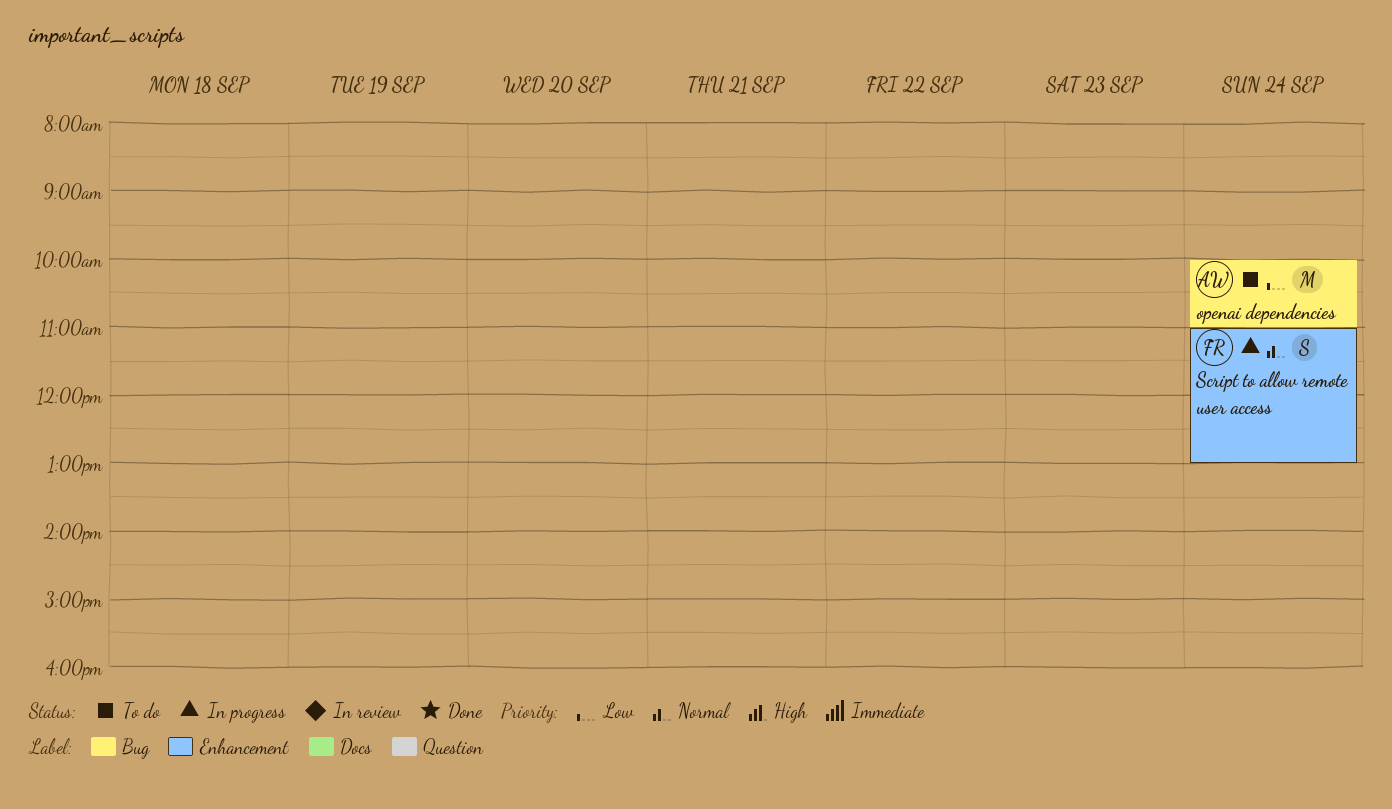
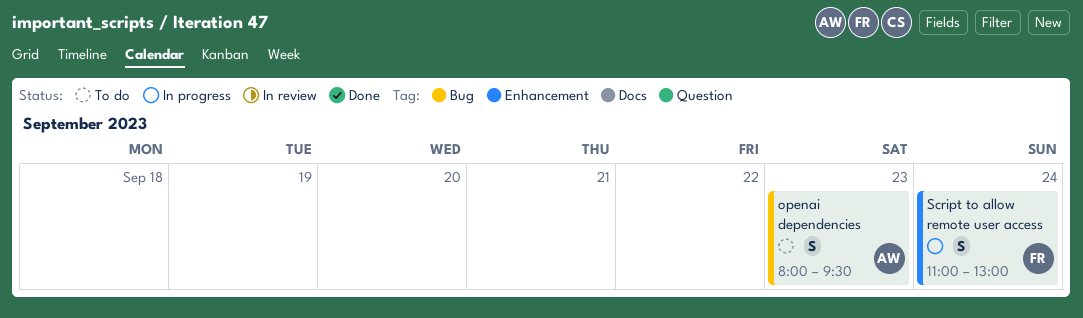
openai dependencies, estimate: M -> S
openai dependencies, day: Sep 24 -> Sep 23
openai dependencies, begins: 10:00 -> 08:00
openai dependencies, ends: 11:00 -> 09:30

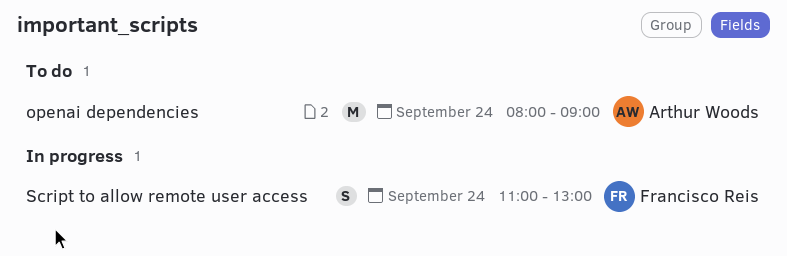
openai dependencies, estimate: S -> M
openai dependencies, day: Sep 23 -> Sep 24
openai dependencies, ends: 09:30 -> 09:00

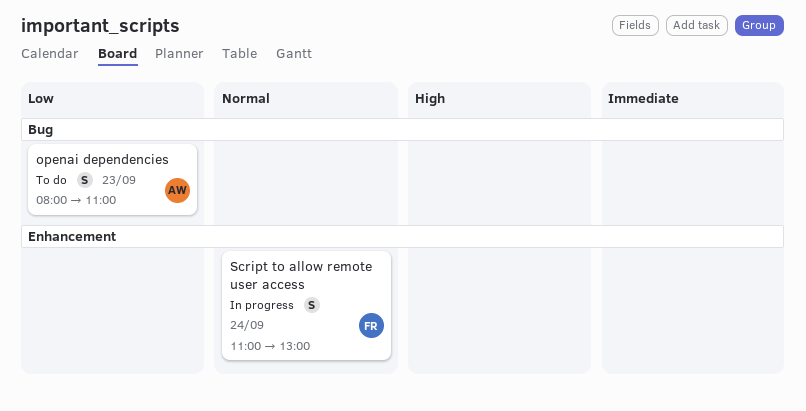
openai dependencies, estimate: M -> S
openai dependencies, day: Sep 24 -> Sep 23
openai dependencies, ends: 09:00 -> 11:00

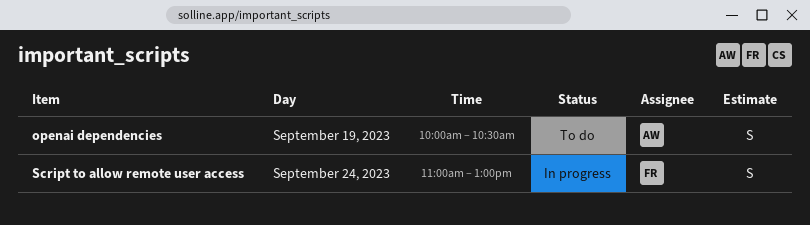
openai dependencies, day: Sep 23 -> Sep 19
openai dependencies, begins: 08:00 -> 10:00
openai dependencies, ends: 11:00 -> 10:30

